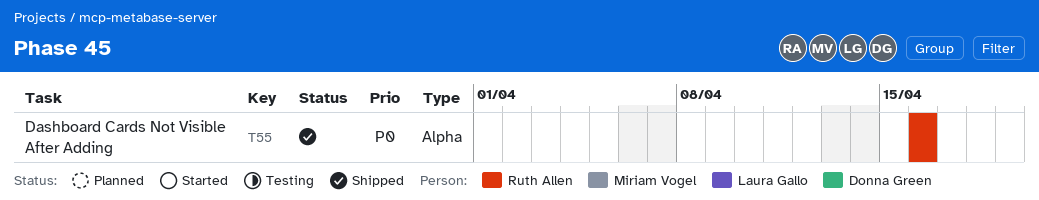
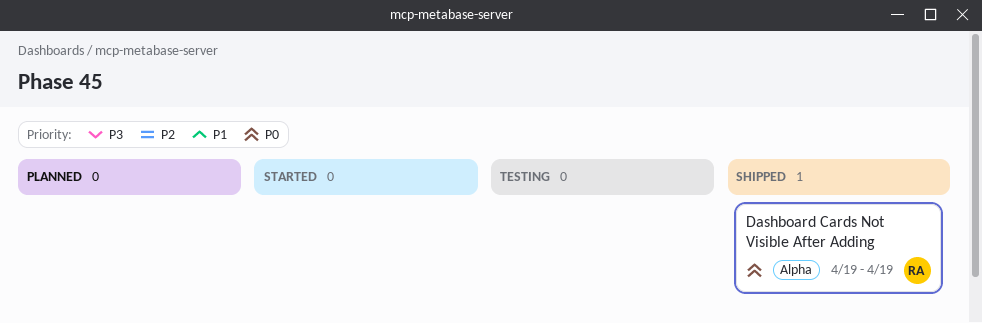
Dashboard Cards Not Visible After Adding, start: Apr 16 -> Apr 19
Dashboard Cards Not Visible After Adding, due: Apr 16 -> Apr 19

